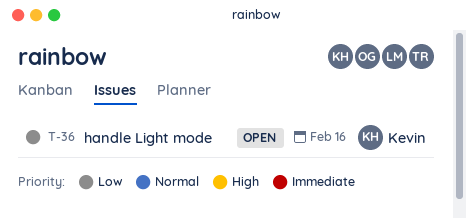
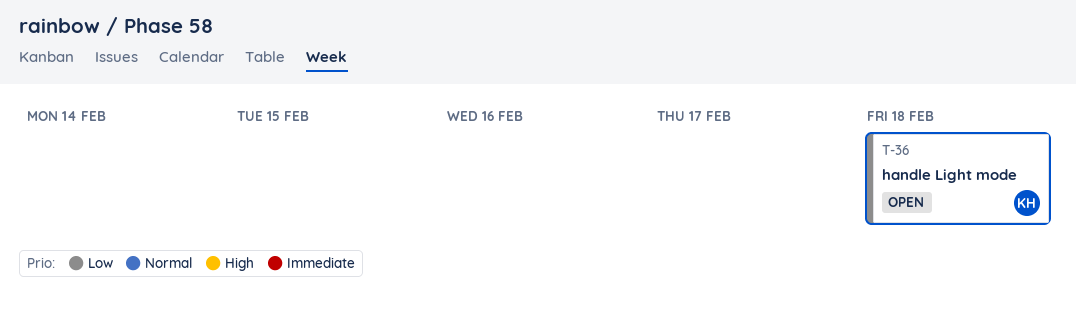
T-36, due: Feb 16 -> Feb 18

